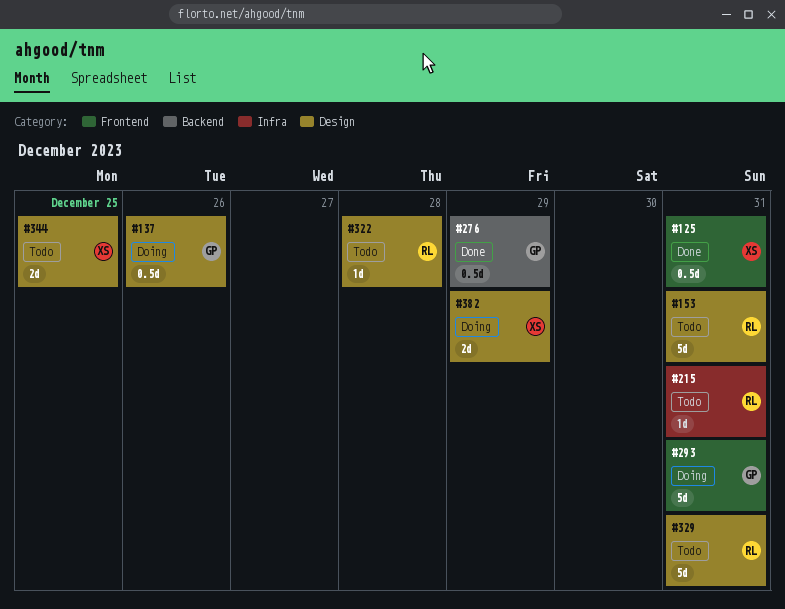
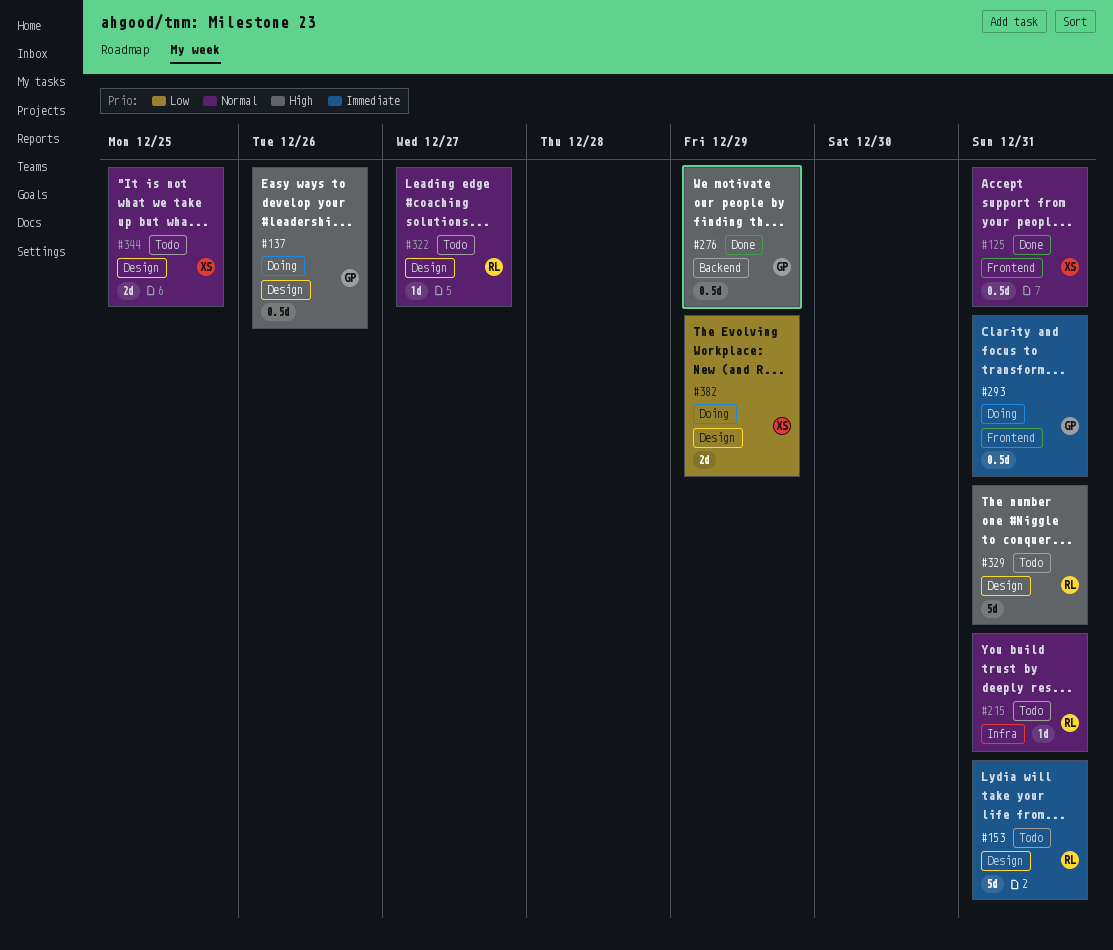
#293, estimate: 5d -> 0.5d
#322, due: Dec 28 -> Dec 27

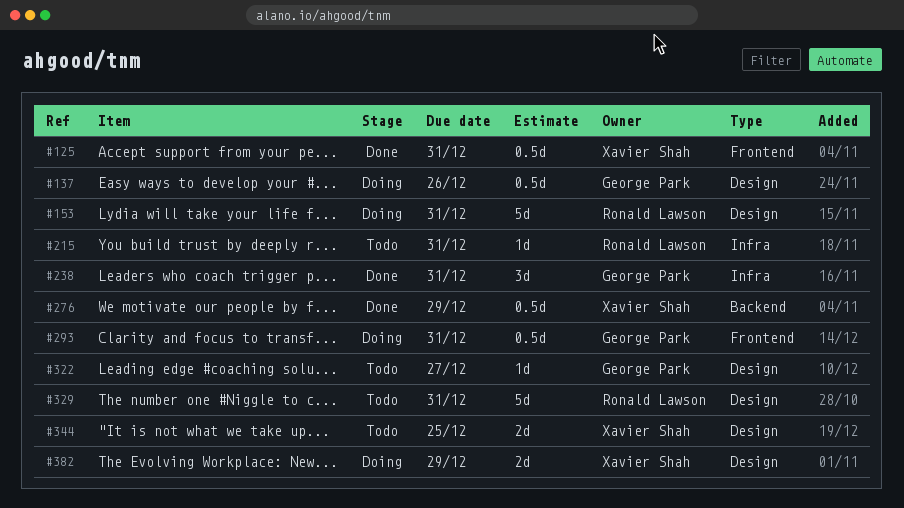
#153, status: Todo -> Doing
#238: none -> present
#276, owner: George Park -> Xavier Shah
#322, owner: Ronald Lawson -> George Park

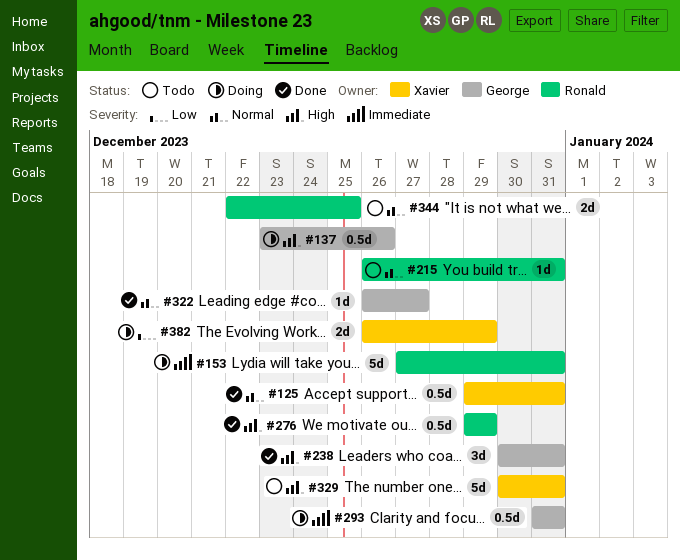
#276, owner: Xavier Shah -> Ronald Lawson
#322, status: Todo -> Done
#329, owner: Ronald Lawson -> Xavier Shah
#344, owner: Xavier Shah -> Ronald Lawson

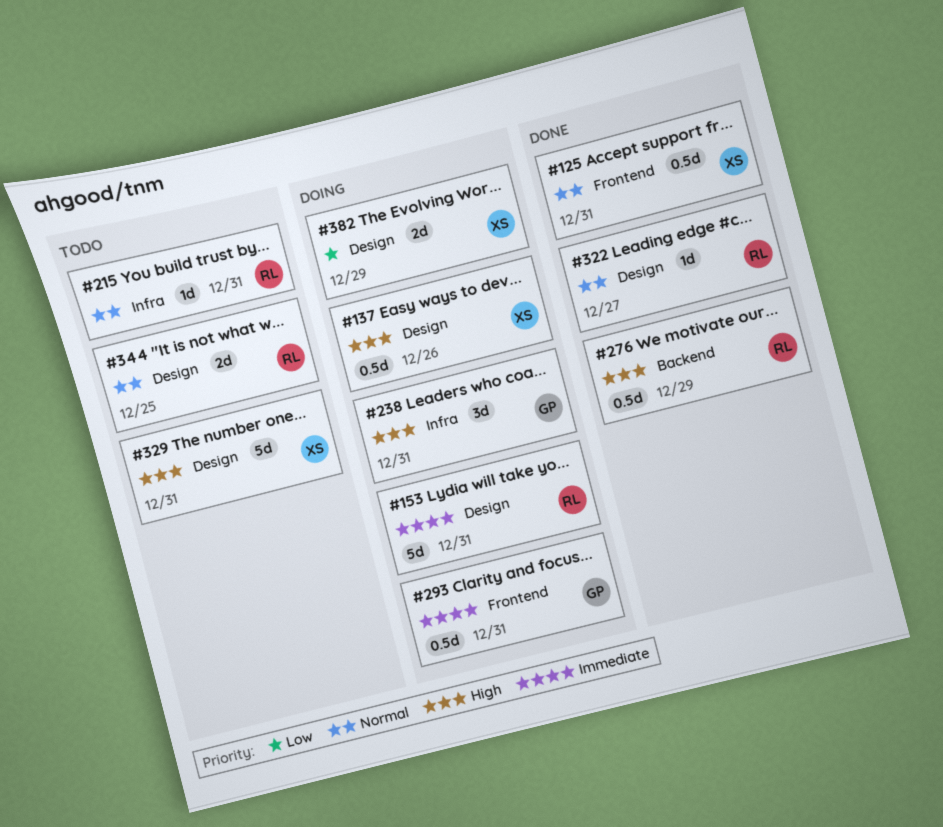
#137, owner: George -> Xavier
#238, status: Done -> Doing
#322, owner: George -> Ronald

